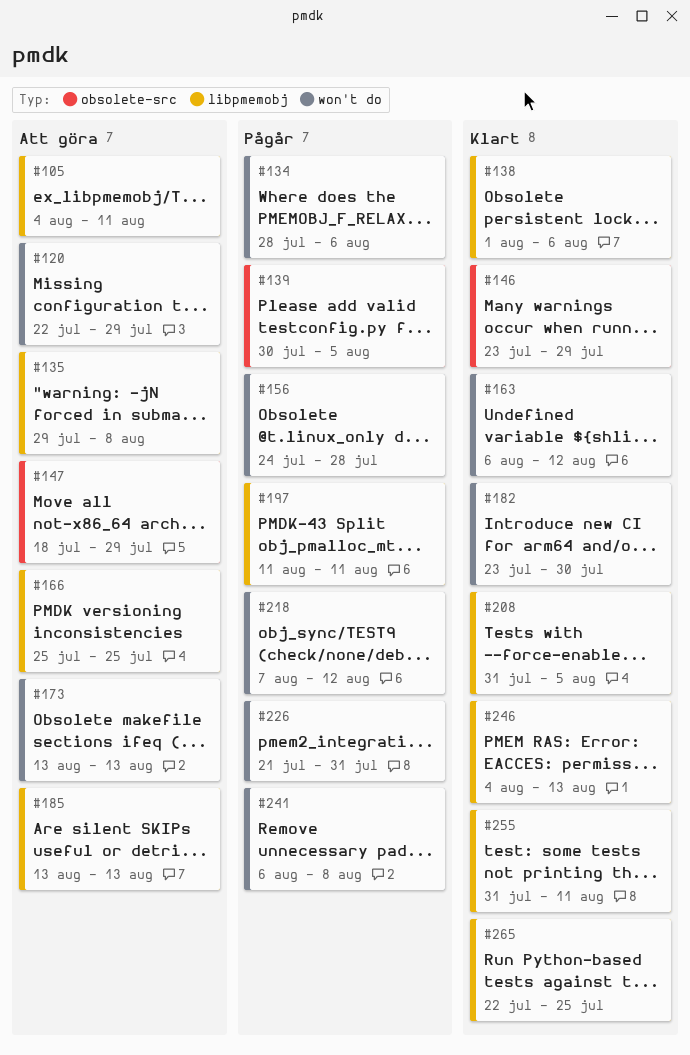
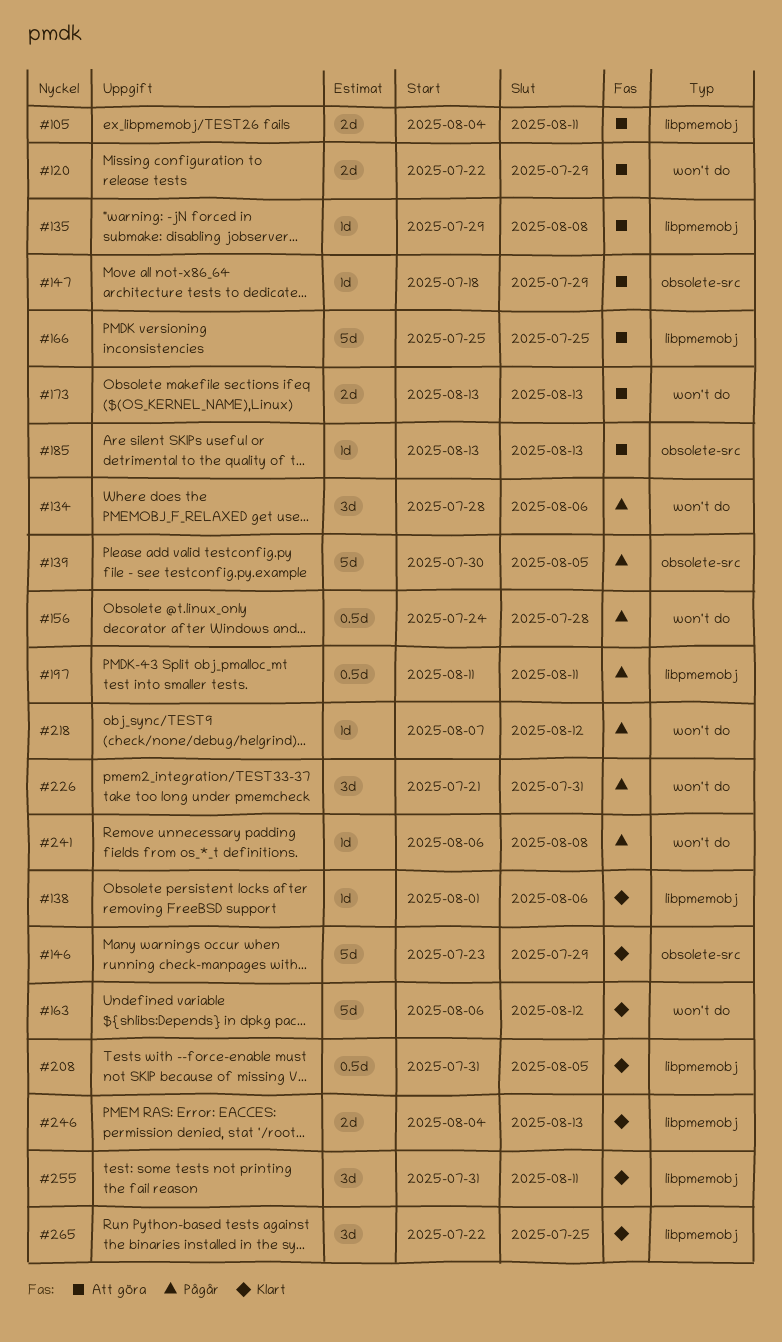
#182: present -> none
#185, label: libpmemobj -> obsolete-src

